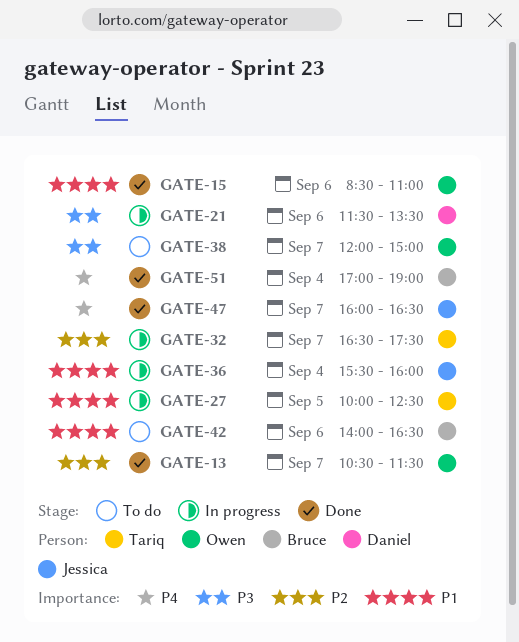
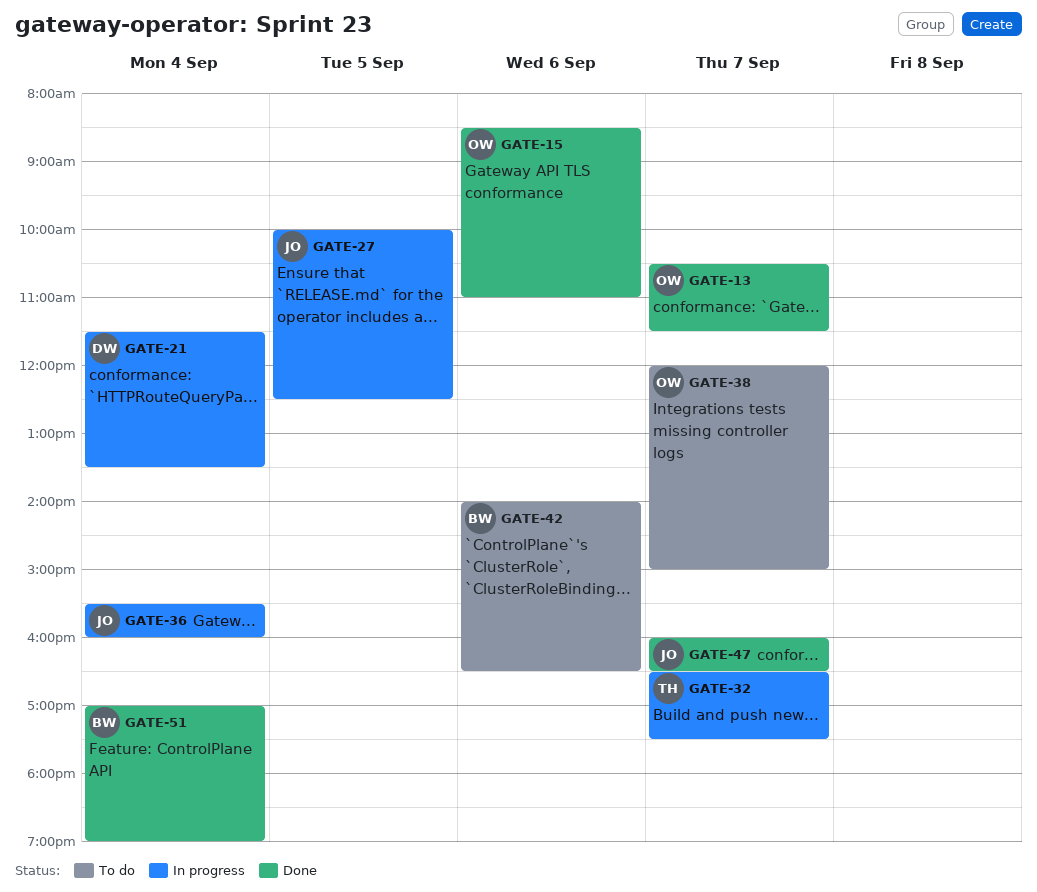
GATE-21, day: Sep 6 -> Sep 4
GATE-27, owner: Tariq -> Jessica

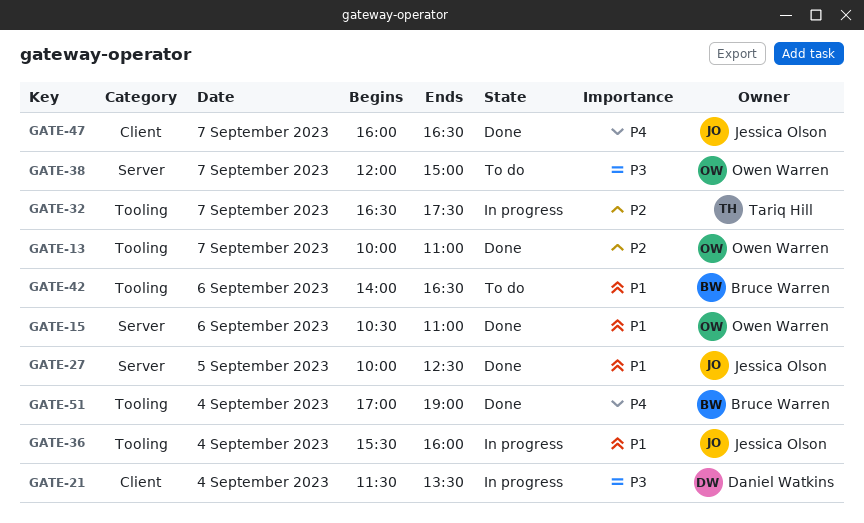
GATE-13, begins: 10:30 -> 10:00
GATE-13, ends: 11:30 -> 11:00
GATE-15, begins: 08:30 -> 10:30
GATE-27, status: In progress -> Done

